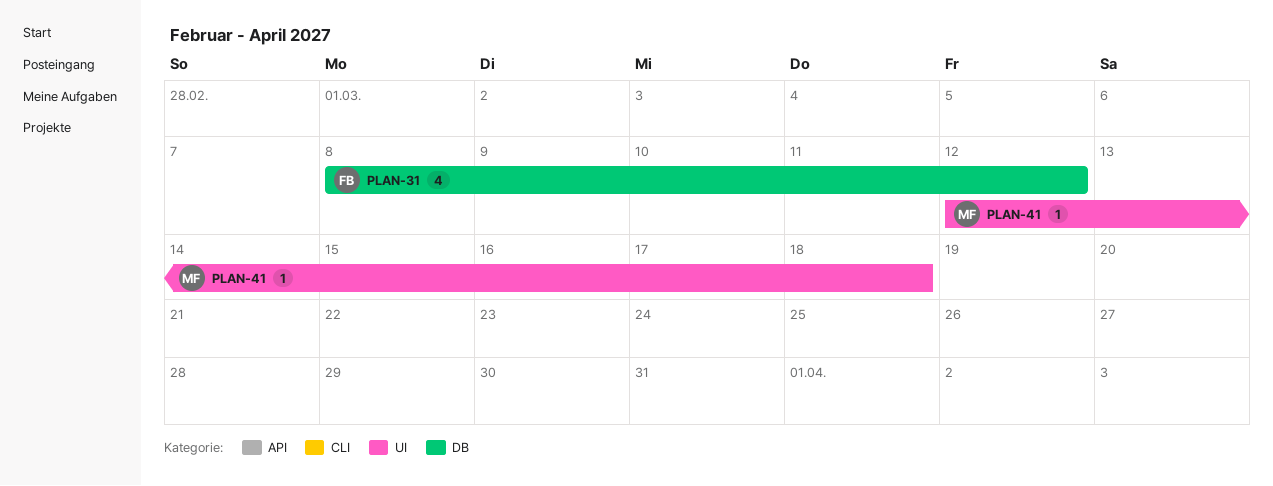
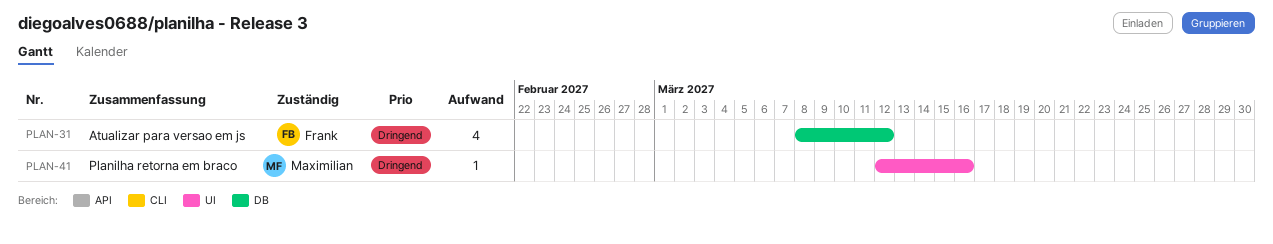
PLAN-41, due: Mar 18 -> Mar 16

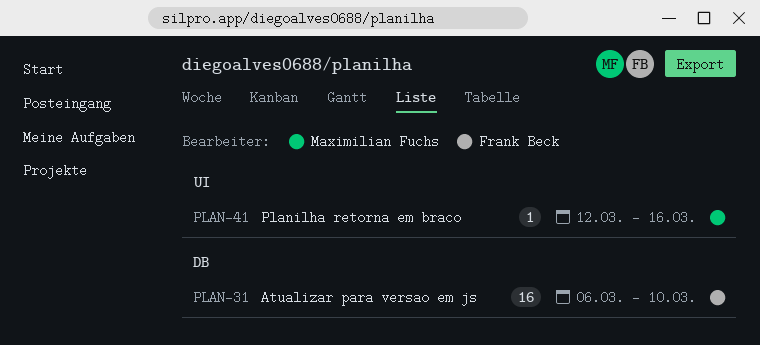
PLAN-31, estimate: 4 -> 16
PLAN-31, start: Mar 8 -> Mar 6
PLAN-31, due: Mar 12 -> Mar 10

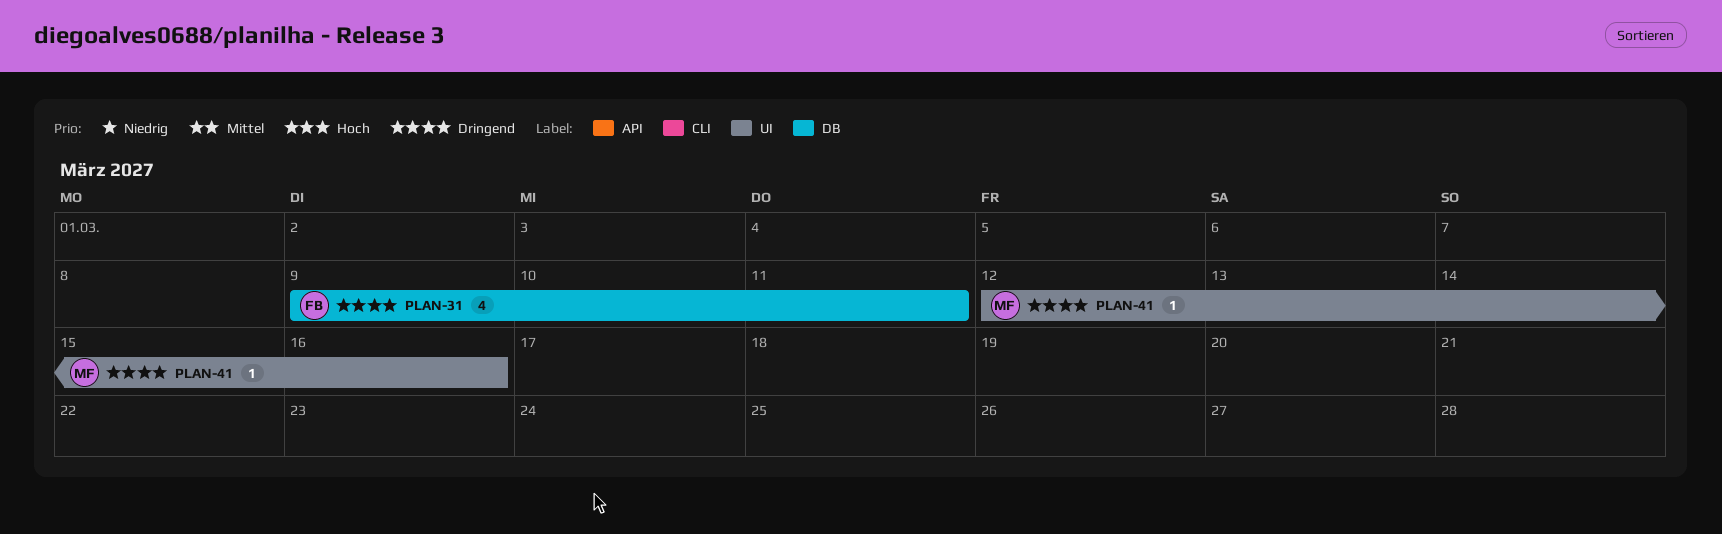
PLAN-31, estimate: 16 -> 4
PLAN-31, start: Mar 6 -> Mar 9
PLAN-31, due: Mar 10 -> Mar 11

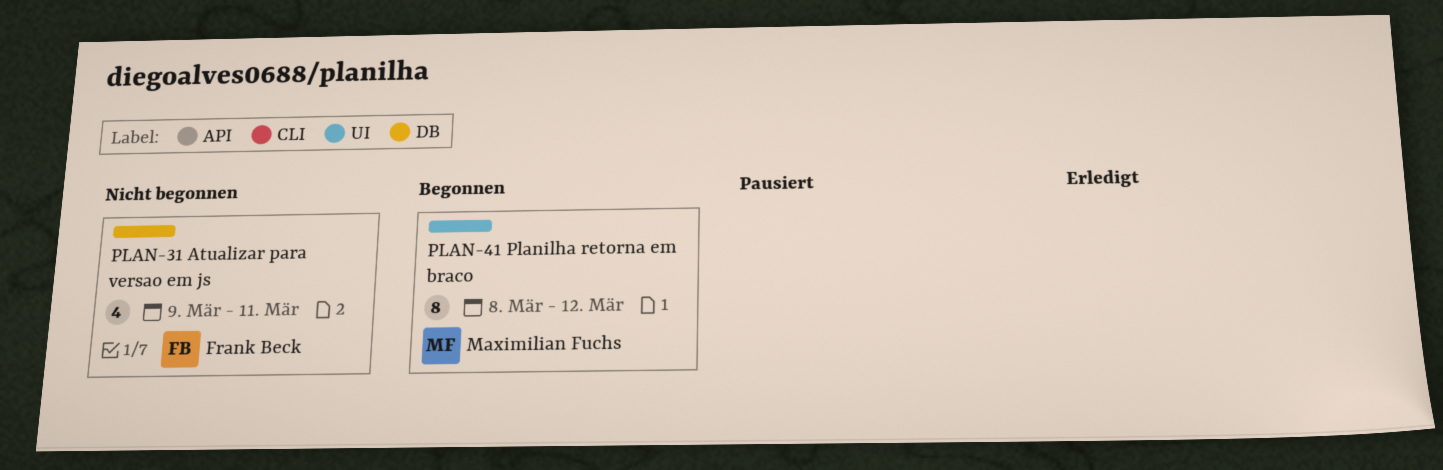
PLAN-41, estimate: 1 -> 8
PLAN-41, start: Mar 12 -> Mar 8
PLAN-41, due: Mar 16 -> Mar 12

